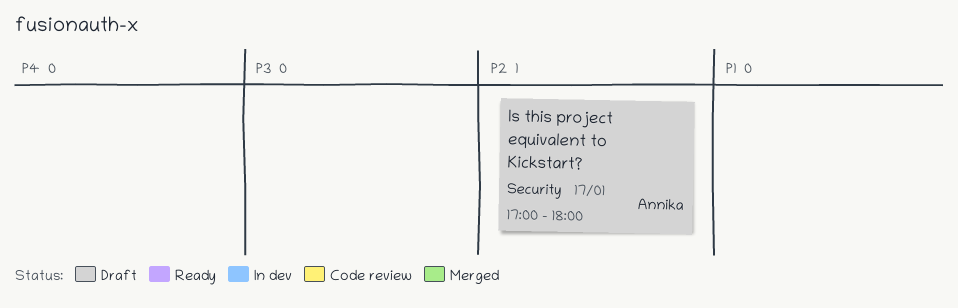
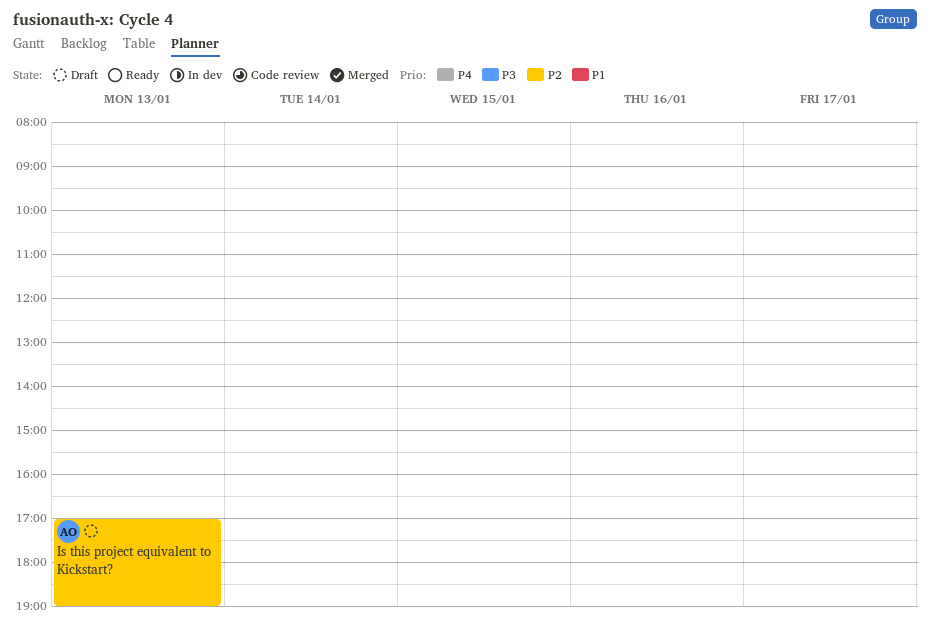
Is this project equivalent to Kickstart?, day: Jan 17 -> Jan 13
Is this project equivalent to Kickstart?, ends: 18:00 -> 19:00

